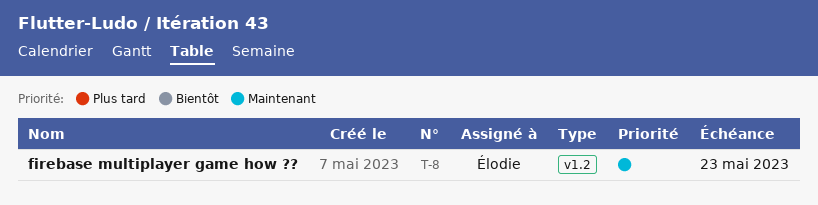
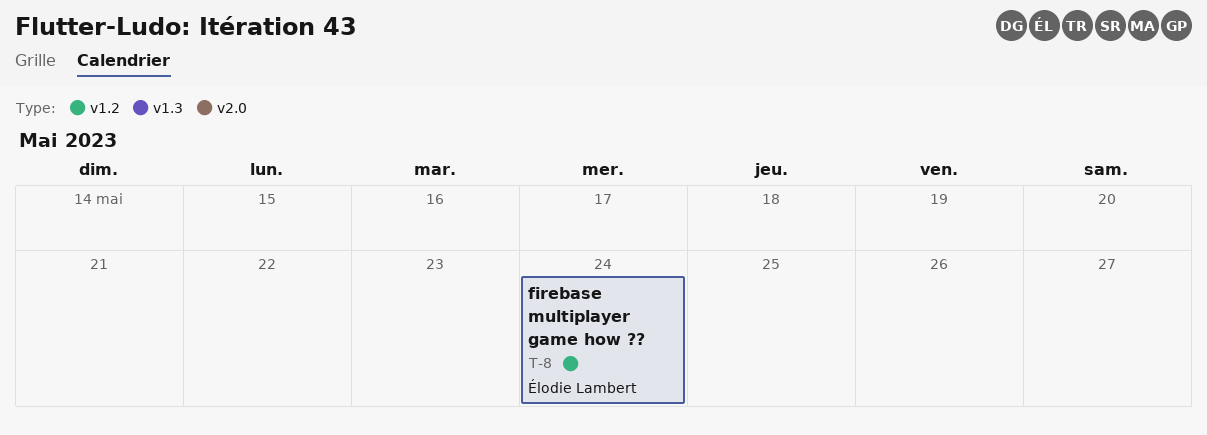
T-8, due: May 23 -> May 24

